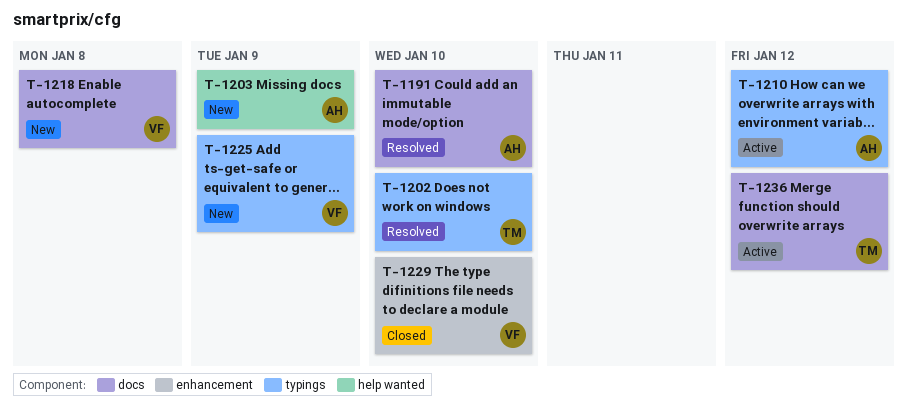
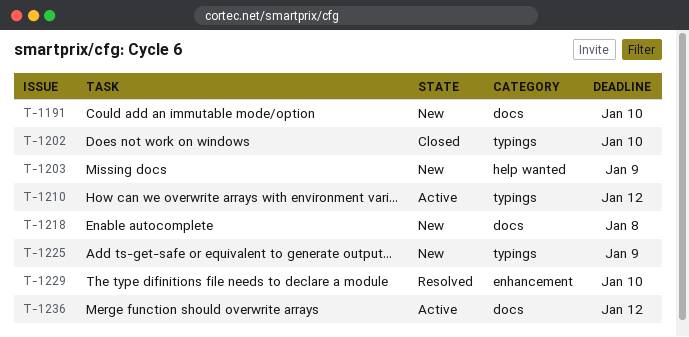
T-1191, status: Resolved -> New
T-1202, status: Resolved -> Closed
T-1229, status: Closed -> Resolved

